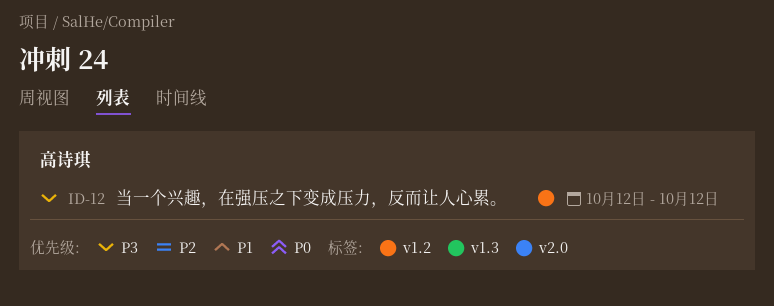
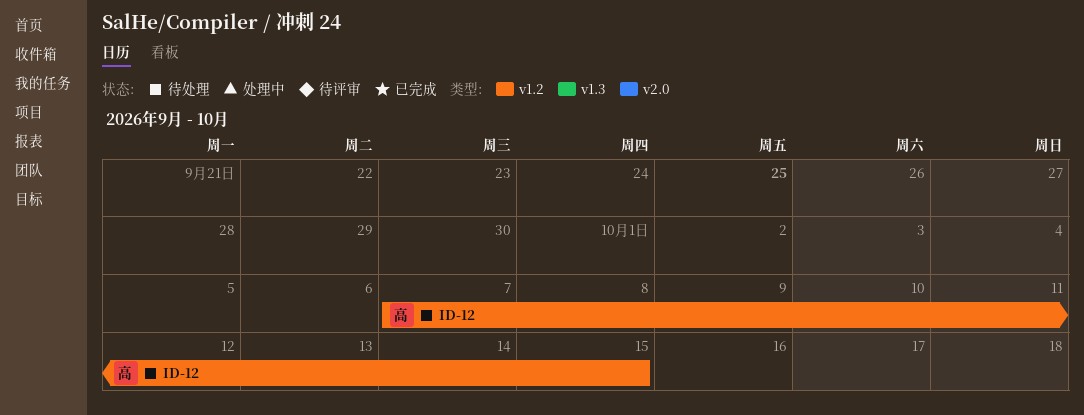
ID-12, start: Oct 12 -> Oct 7
ID-12, due: Oct 12 -> Oct 15

